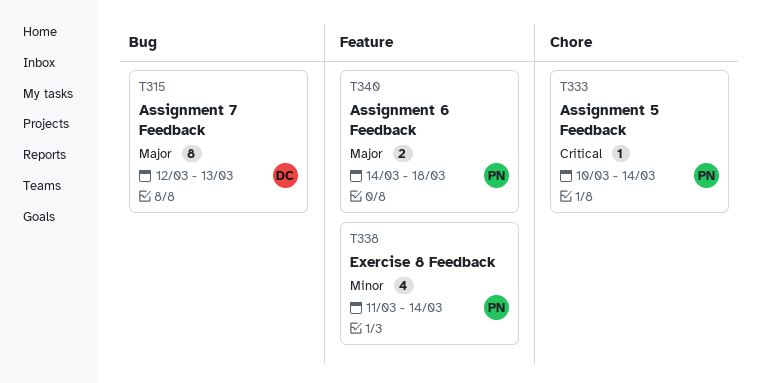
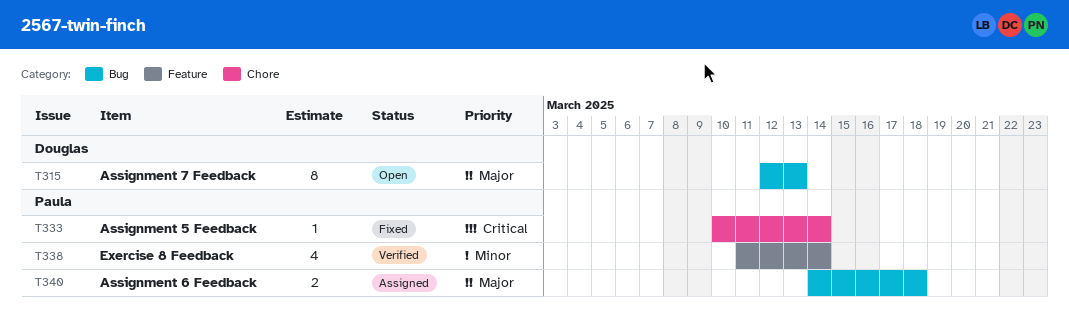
T340, label: Feature -> Bug

